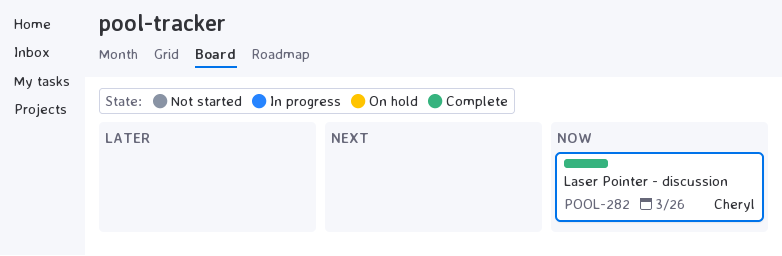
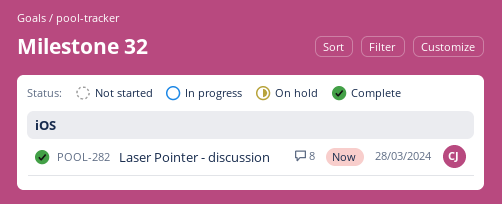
POOL-282, due: Mar 26 -> Mar 28

